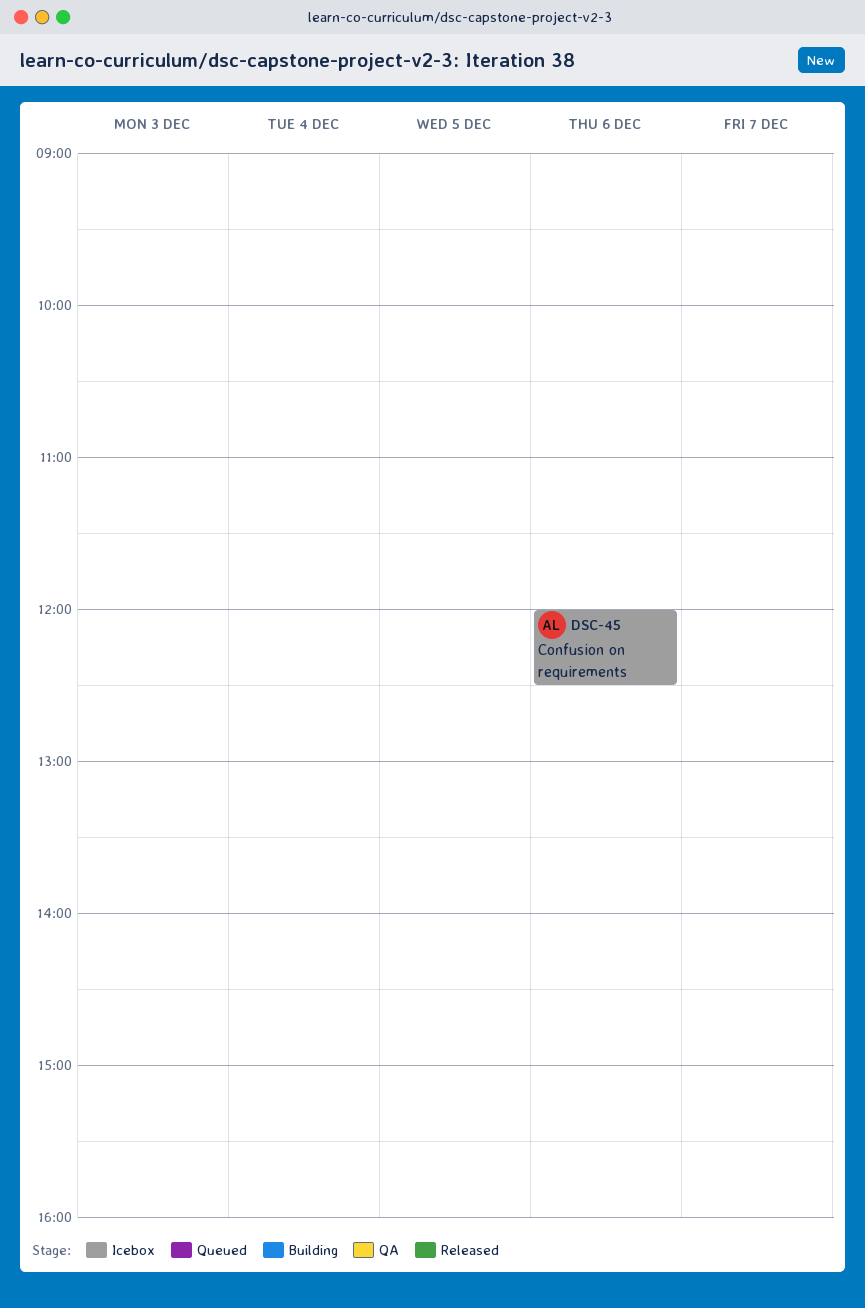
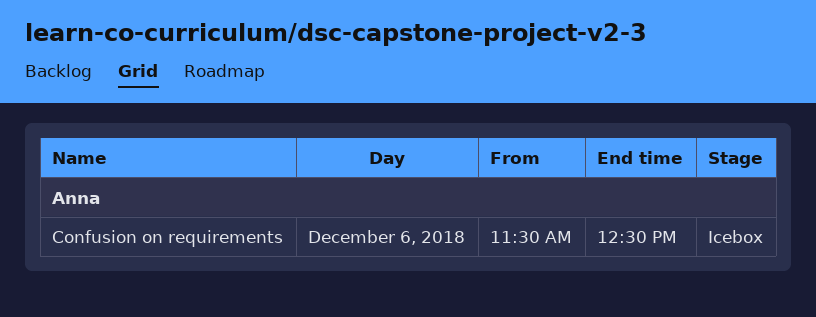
Confusion on requirements, begins: 12:00 -> 11:30

